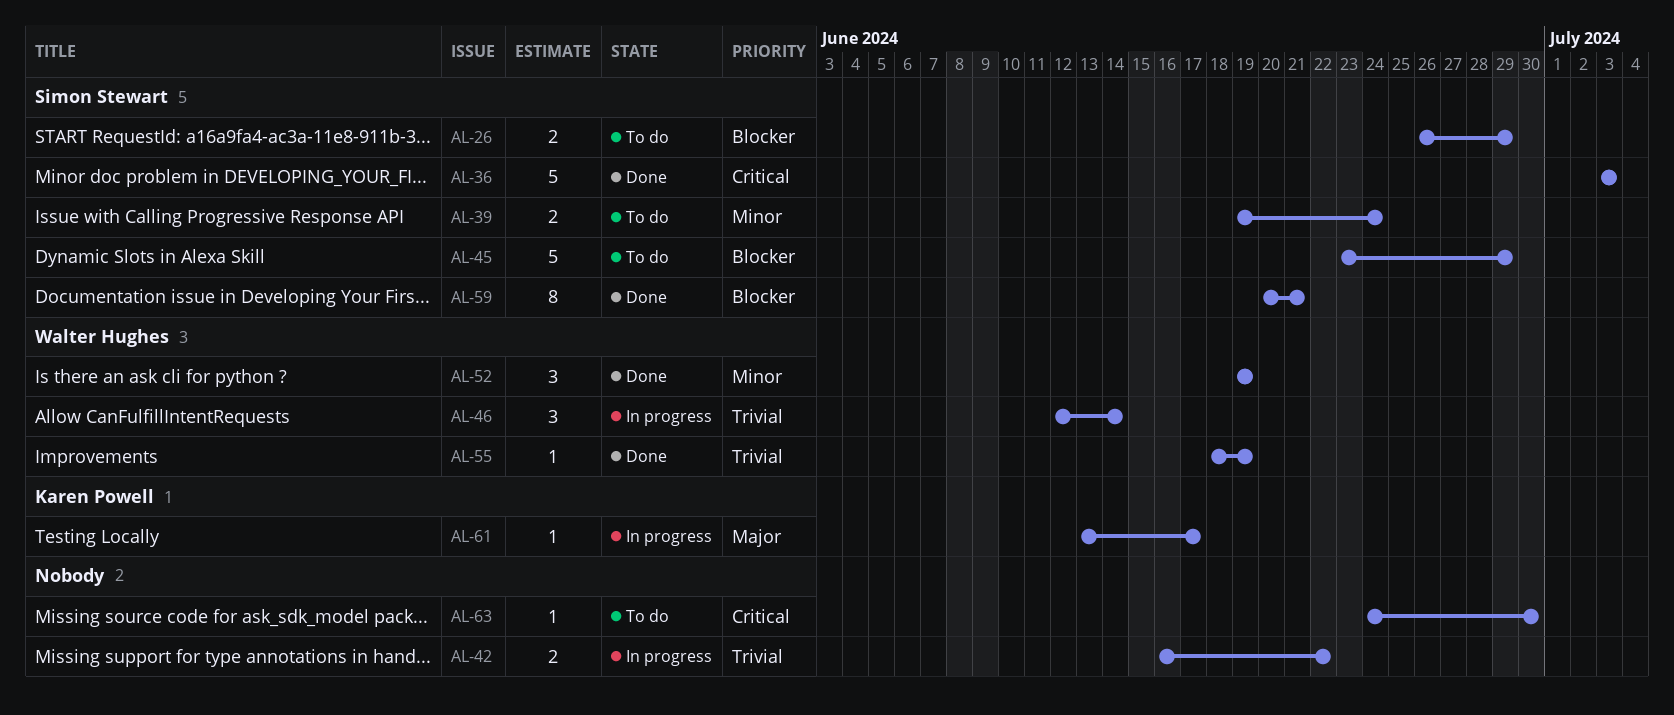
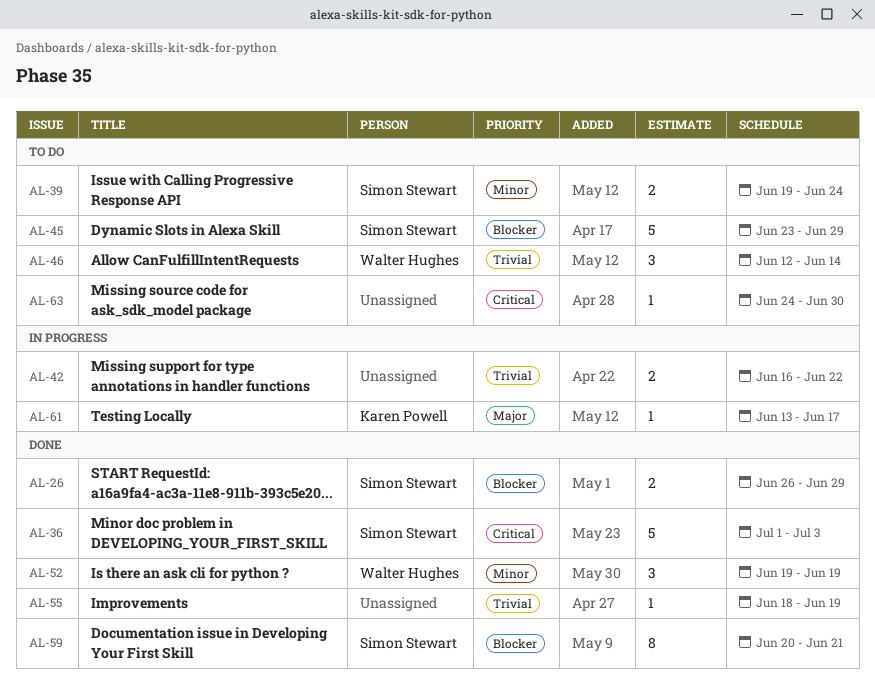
AL-26, status: To do -> Done
AL-36, start: Jul 3 -> Jul 1
AL-46, status: In progress -> To do
AL-55, owner: Walter Hughes -> none

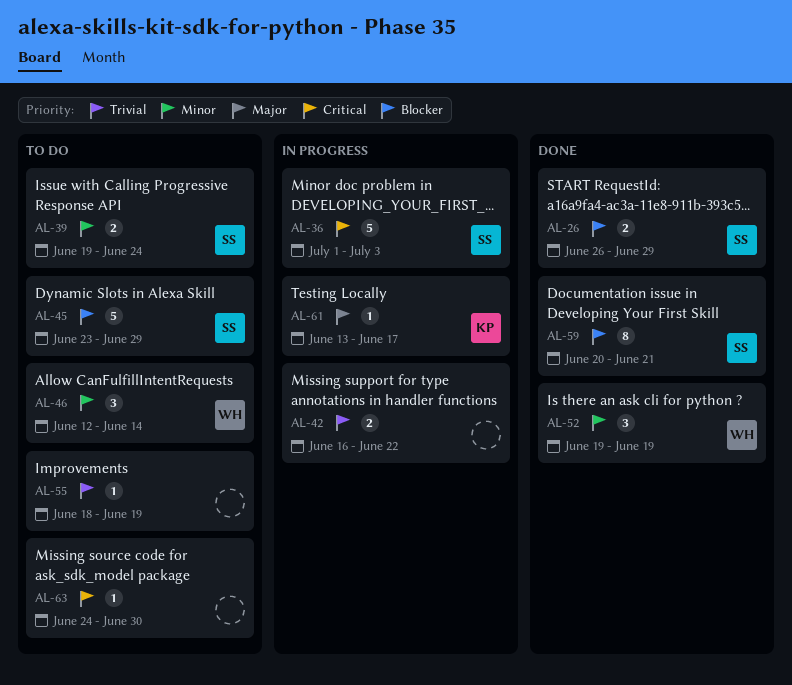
AL-36, status: Done -> In progress
AL-46, priority: Trivial -> Minor
AL-55, status: Done -> To do

